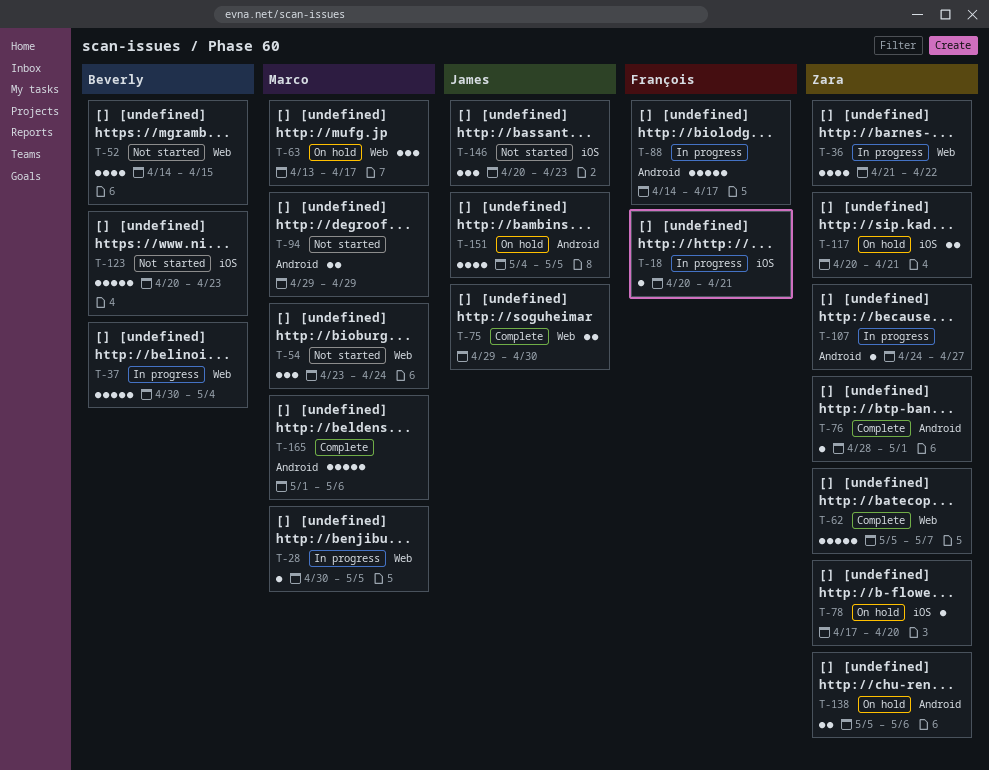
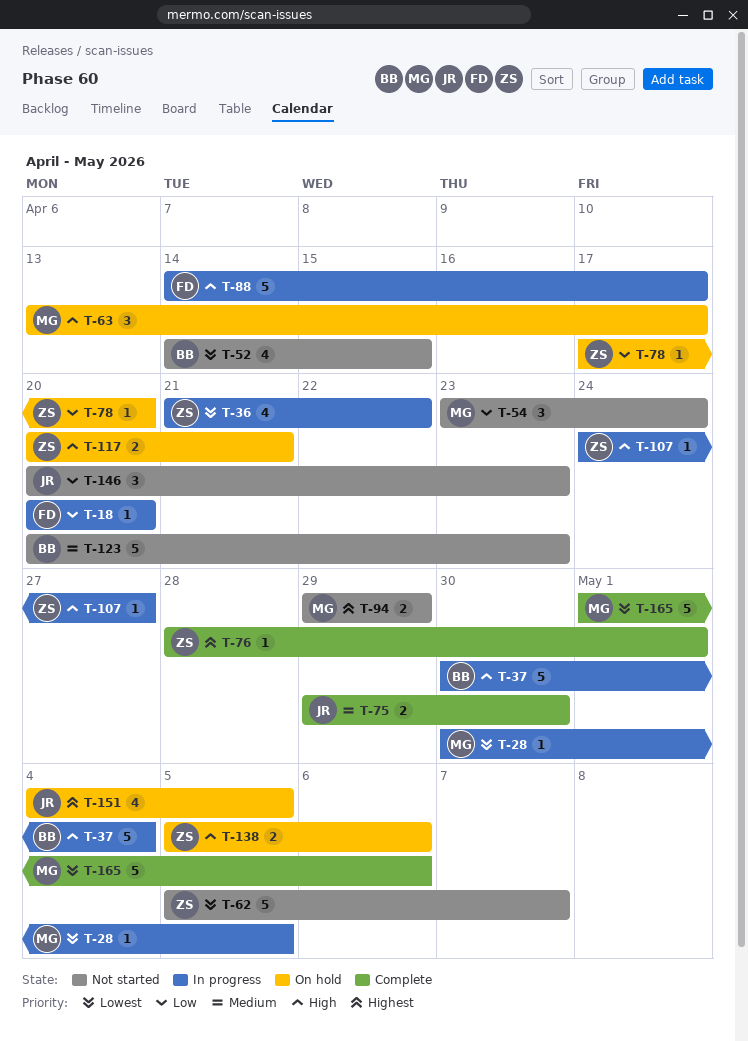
T-18, due: Apr 21 -> Apr 20
T-62, status: Complete -> Not started

